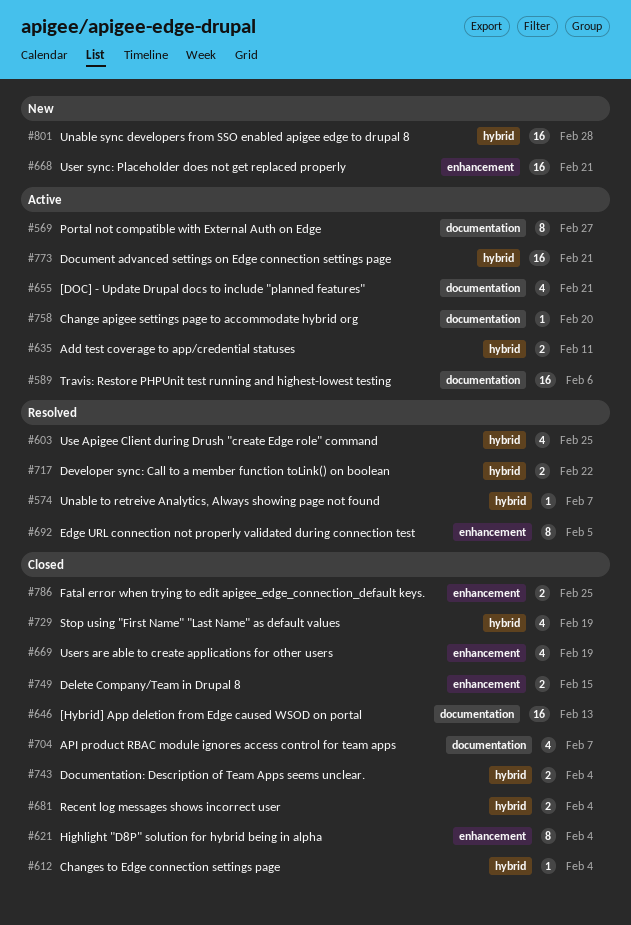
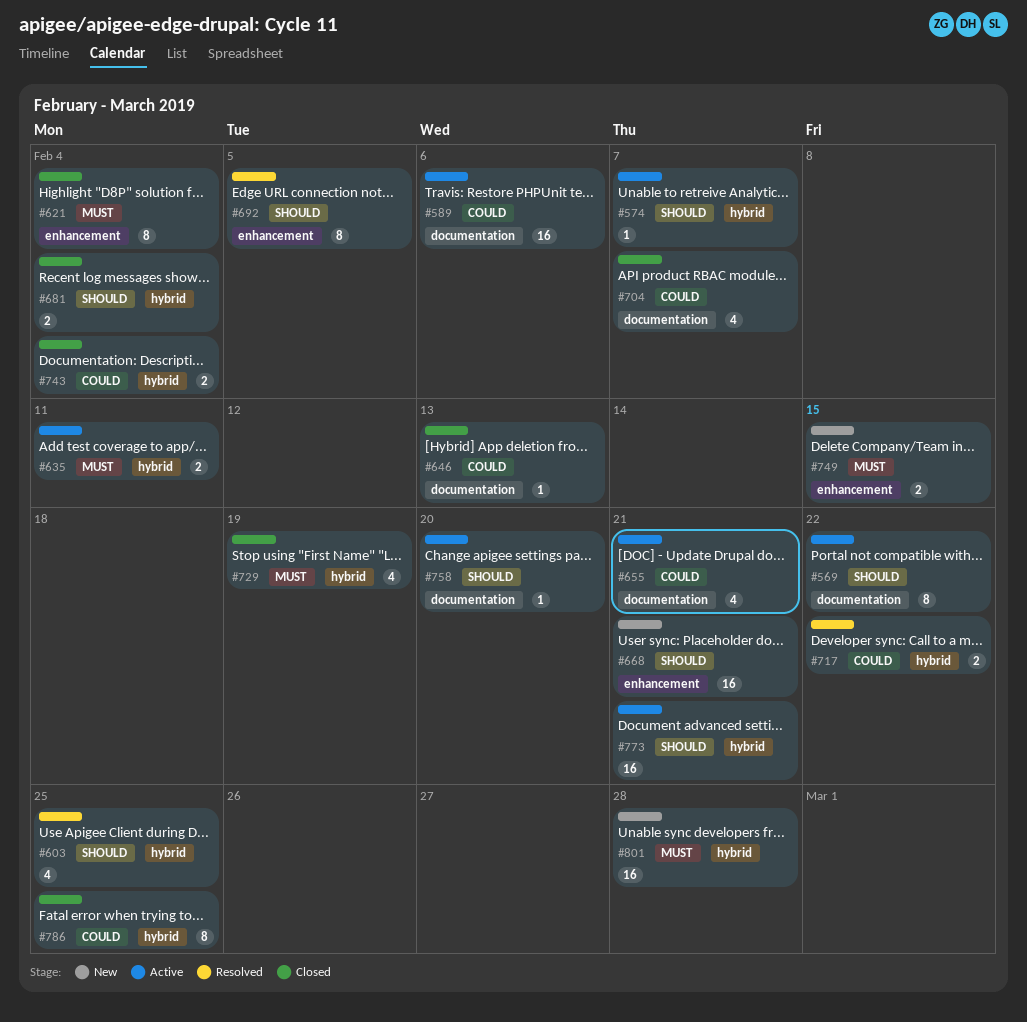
#569, due: Feb 27 -> Feb 22
#574, status: Resolved -> Active
#612: present -> none
#646, estimate: 16 -> 1
#669: present -> none
#749, status: Closed -> New
#786, label: enhancement -> hybrid
#786, estimate: 2 -> 8

